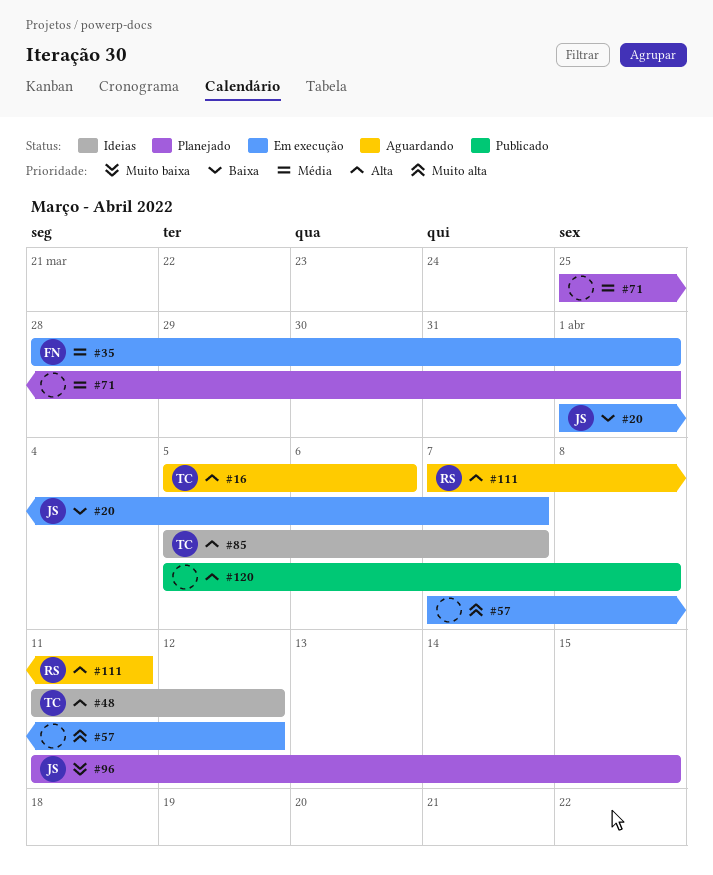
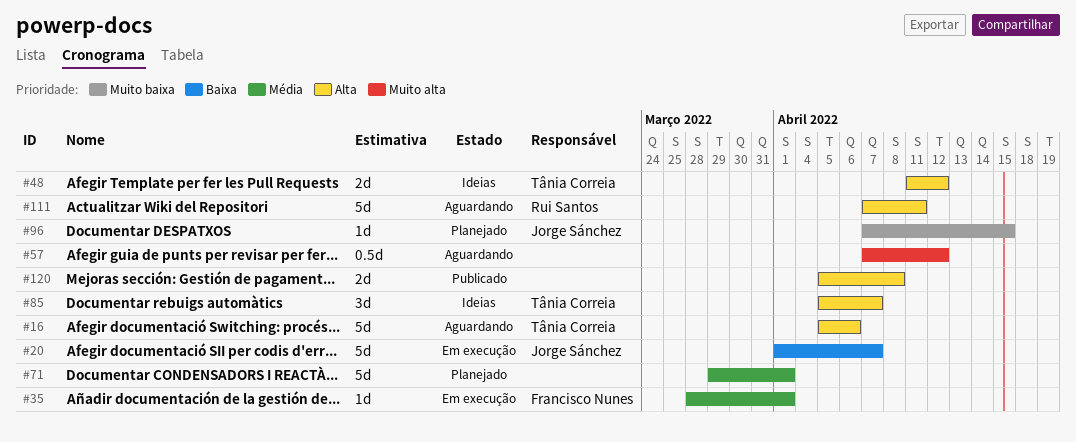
#57, status: Em execução -> Aguardando
#71, start: Mar 25 -> Mar 29
#96, start: Apr 11 -> Apr 7

